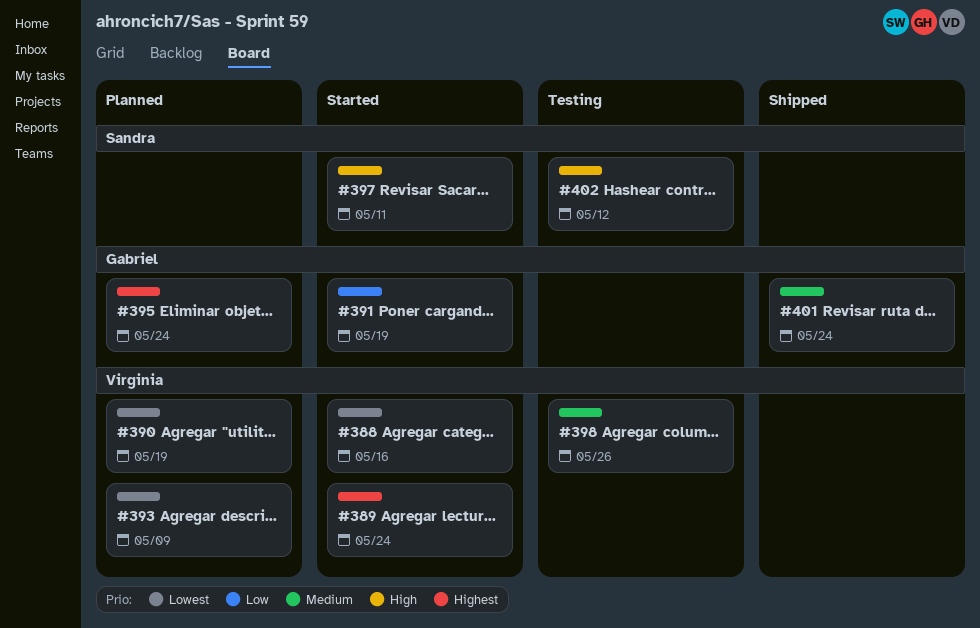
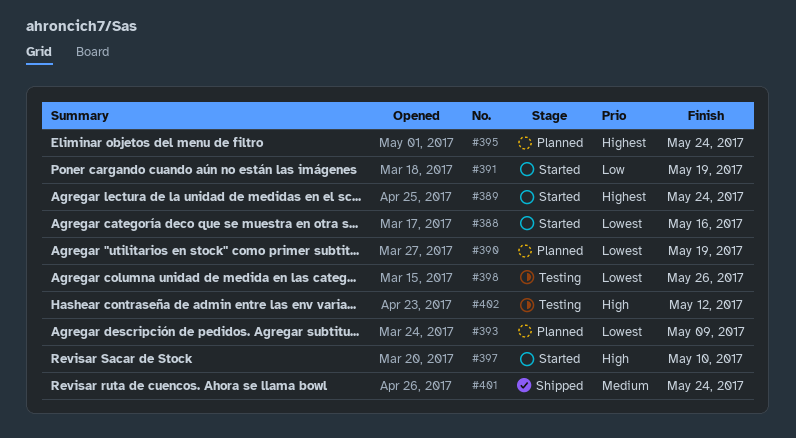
#397, due: May 11 -> May 10
#398, priority: Medium -> Lowest

